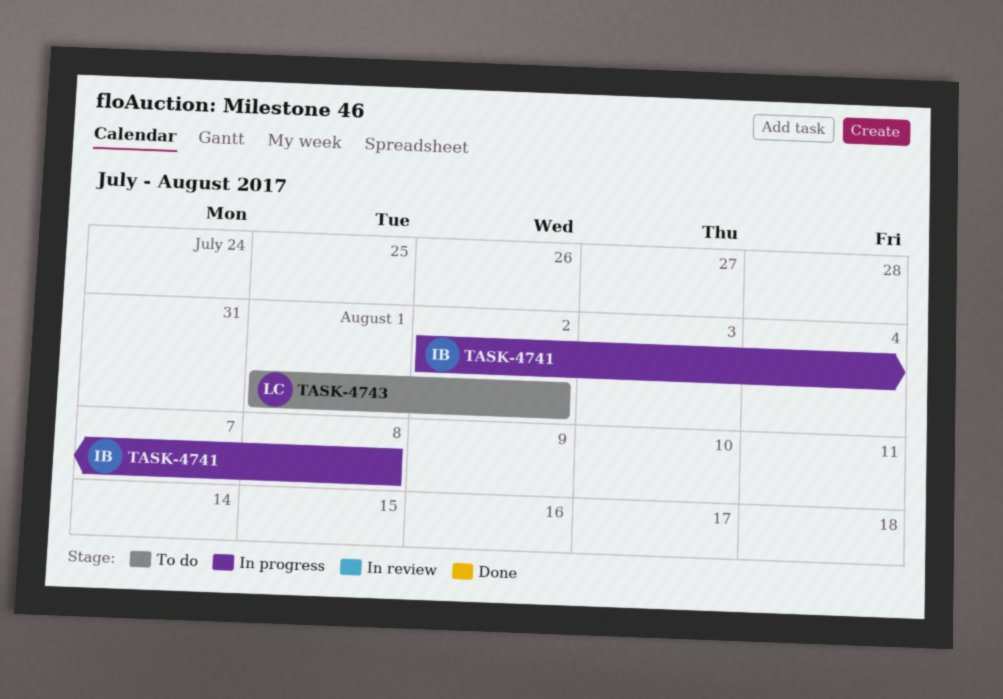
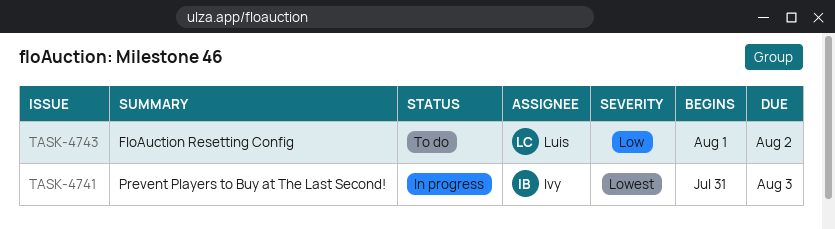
TASK-4741, start: Aug 2 -> Jul 31
TASK-4741, due: Aug 8 -> Aug 3

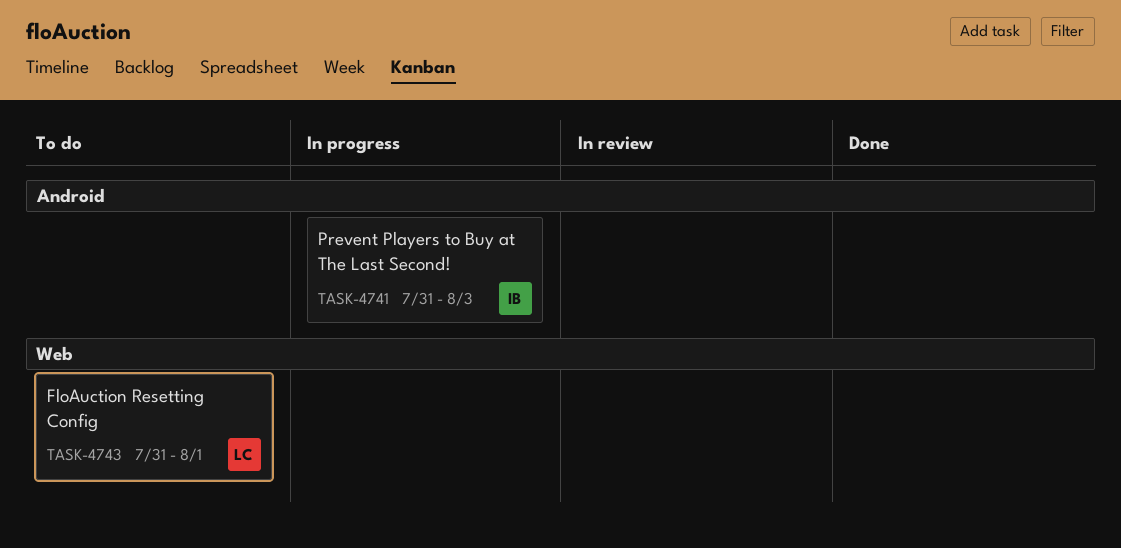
TASK-4743, start: Aug 1 -> Jul 31
TASK-4743, due: Aug 2 -> Aug 1

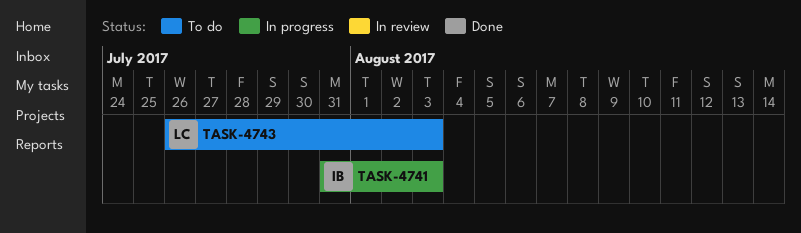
TASK-4743, start: Jul 31 -> Jul 26
TASK-4743, due: Aug 1 -> Aug 3

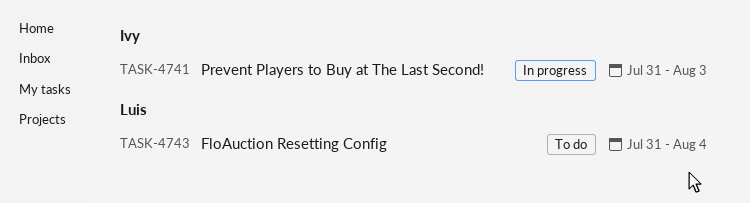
TASK-4743, start: Jul 26 -> Jul 31
TASK-4743, due: Aug 3 -> Aug 4

